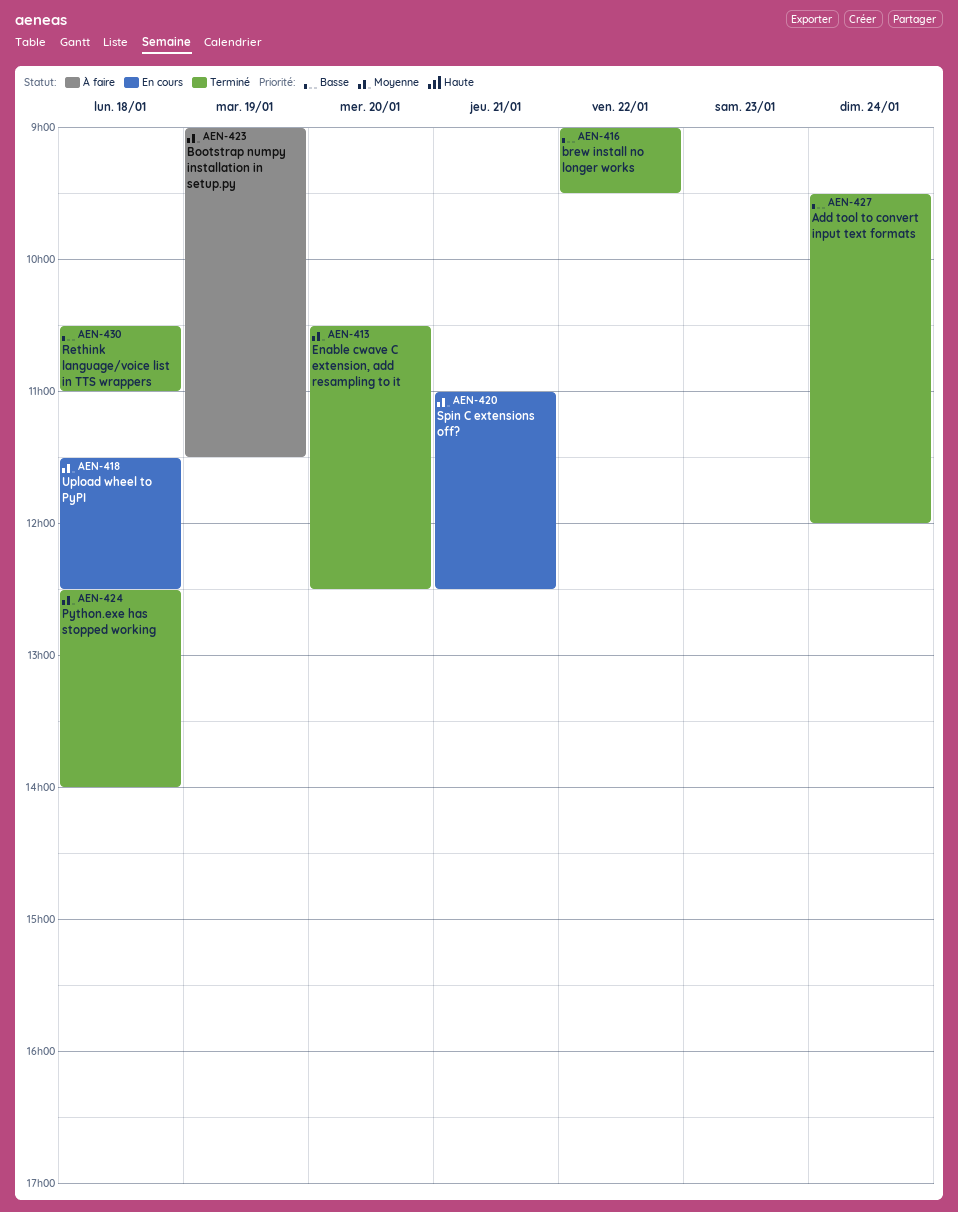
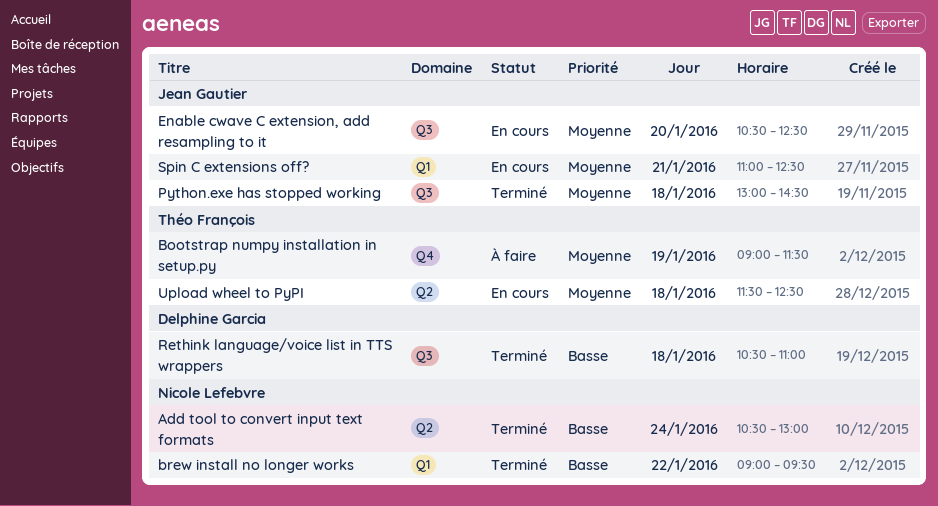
Add tool to convert input text formats, begins: 09:30 -> 10:30
Add tool to convert input text formats, ends: 12:00 -> 13:00
Enable cwave C extension, add resampling to it, status: Terminé -> En cours
Python.exe has stopped working, begins: 12:30 -> 13:00
Python.exe has stopped working, ends: 14:00 -> 14:30

